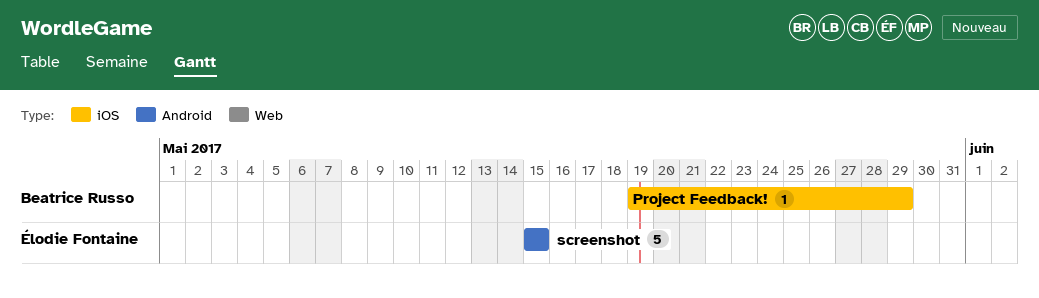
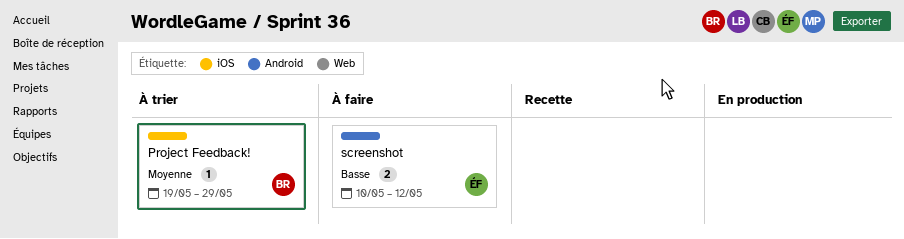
screenshot, estimate: 5 -> 2
screenshot, start: May 15 -> May 10
screenshot, due: May 15 -> May 12

